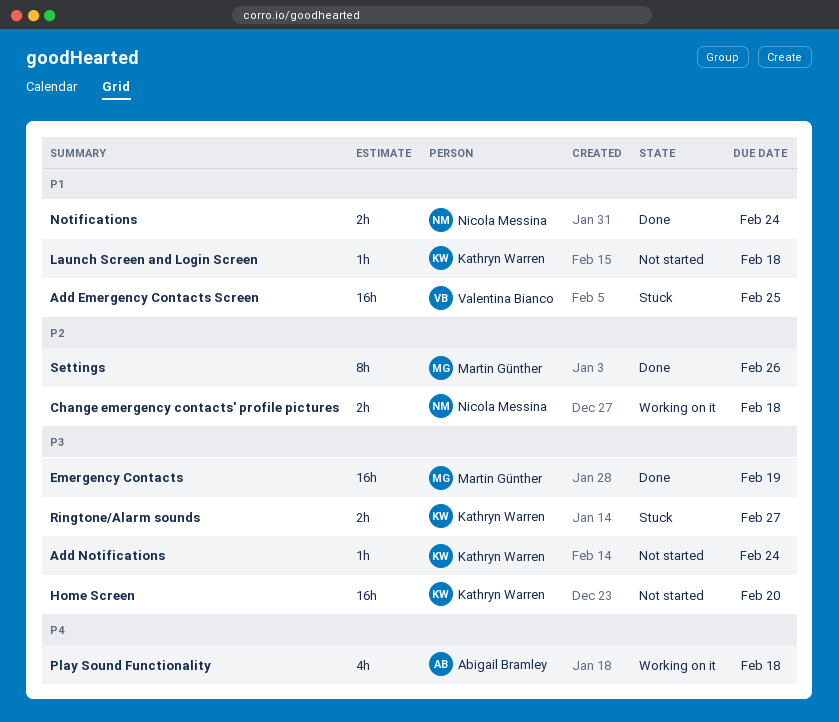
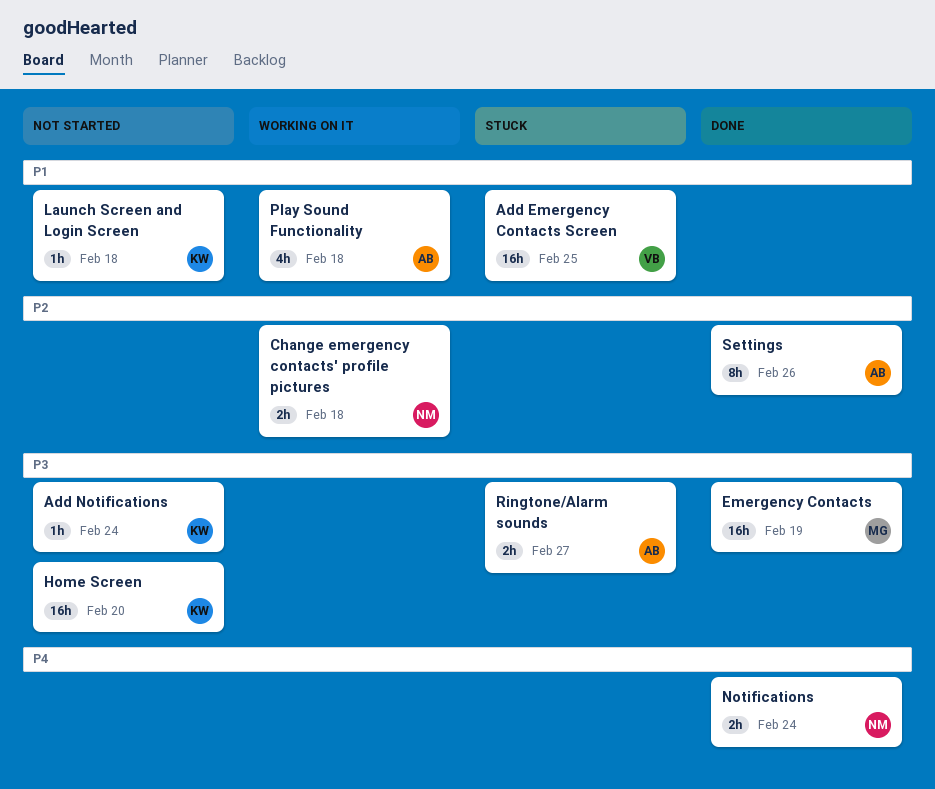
Notifications, priority: P1 -> P4
Play Sound Functionality, priority: P4 -> P1
Ringtone/Alarm sounds, owner: Kathryn Warren -> Abigail Bramley
Settings, owner: Martin Günther -> Abigail Bramley

